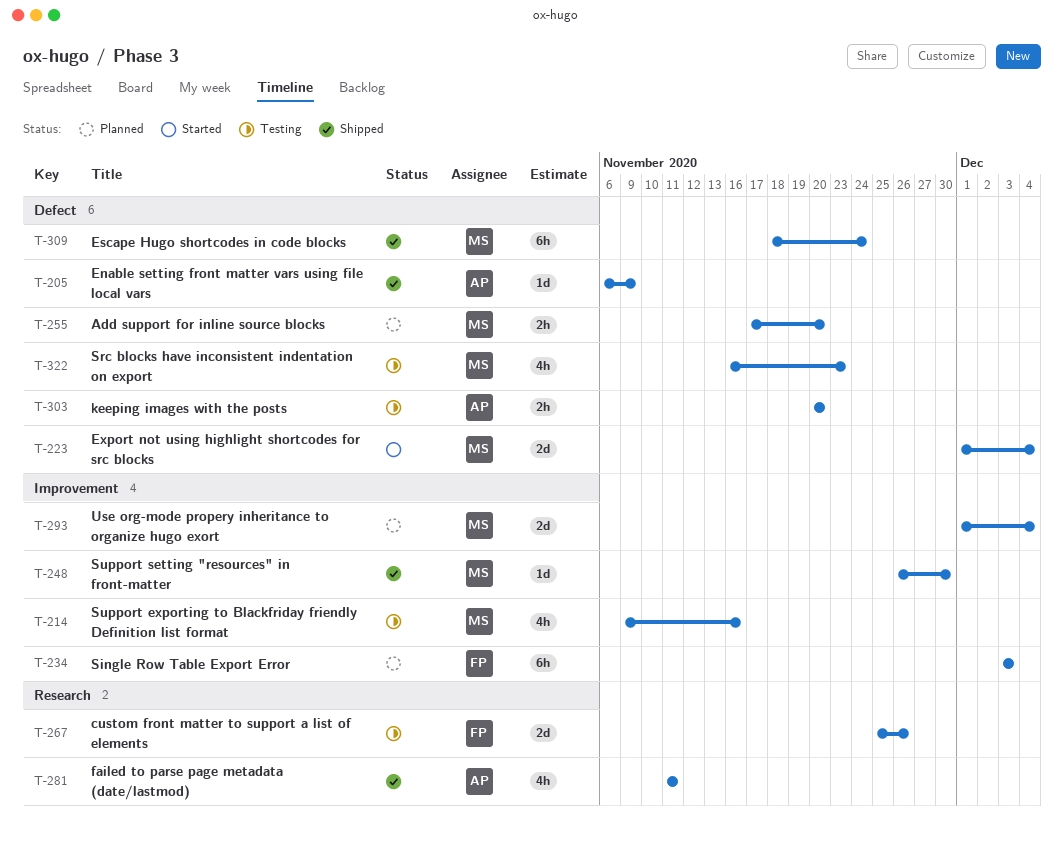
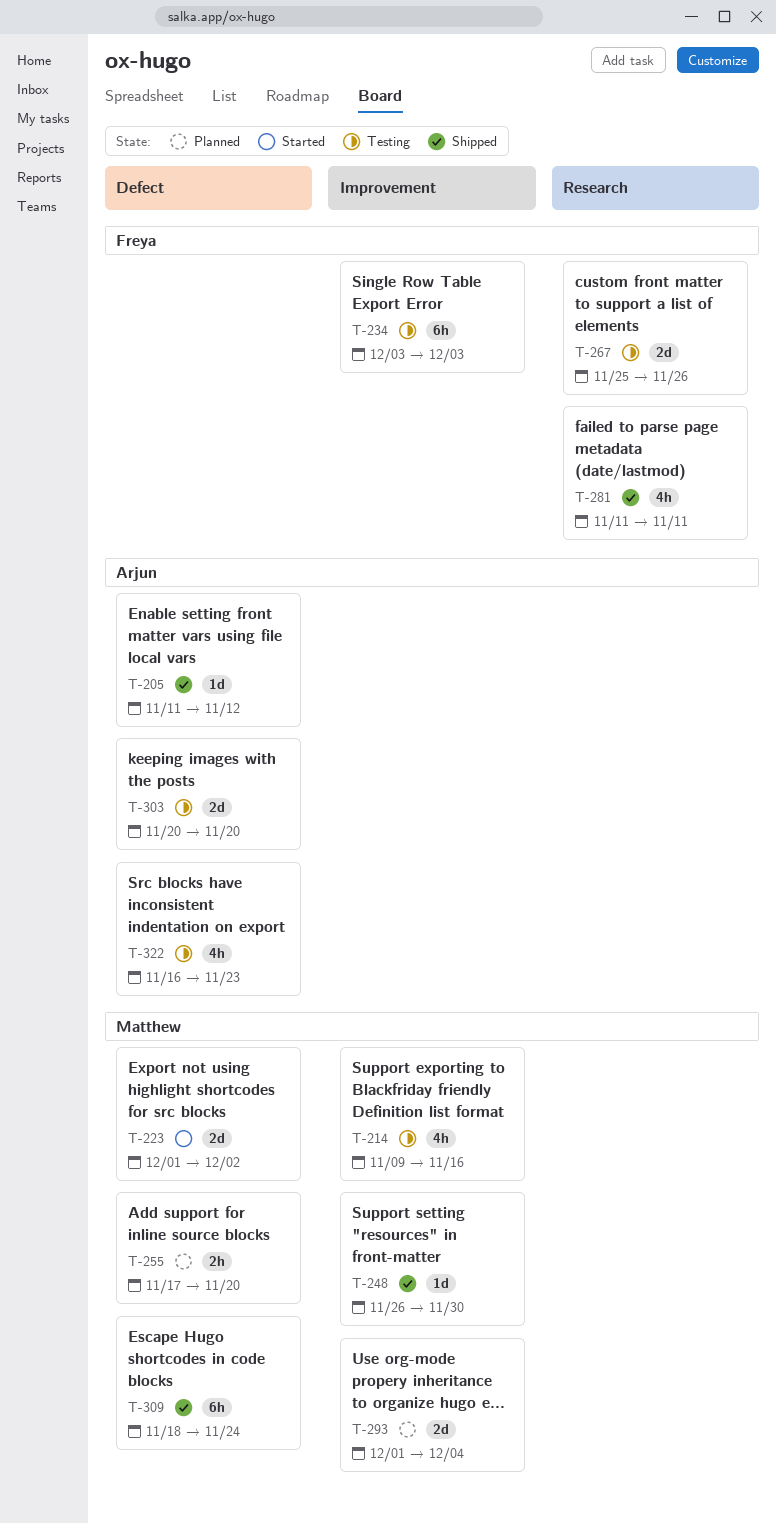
T-205, start: Nov 6 -> Nov 11
T-205, due: Nov 9 -> Nov 12
T-223, due: Dec 4 -> Dec 2
T-234, status: Planned -> Testing
T-281, owner: Arjun -> Freya
T-303, estimate: 2h -> 2d
T-322, owner: Matthew -> Arjun

